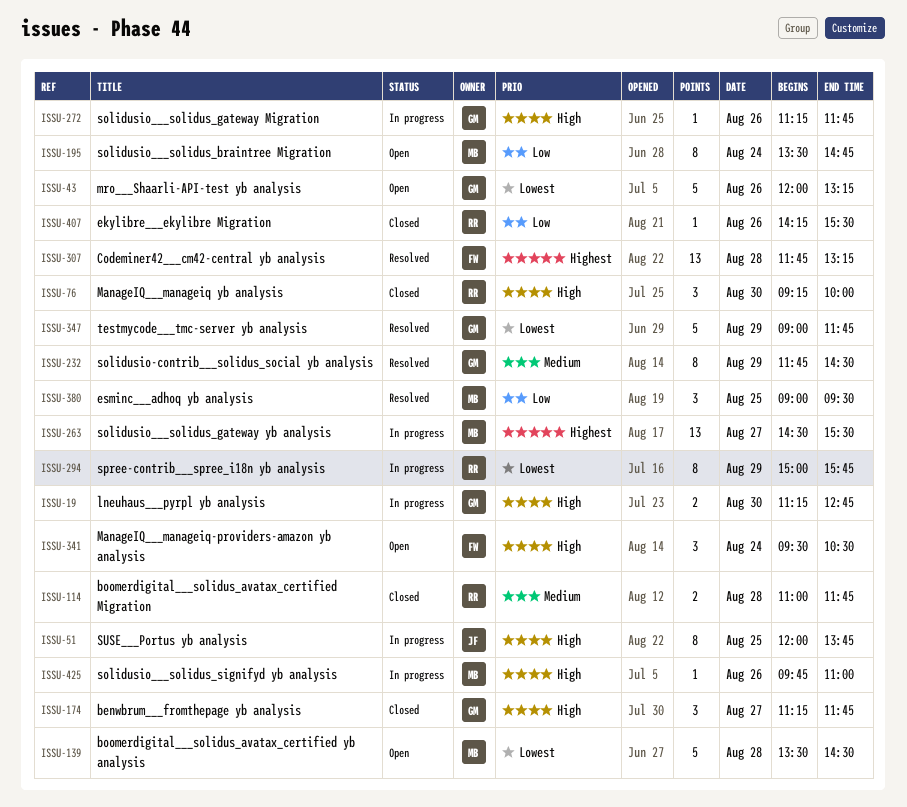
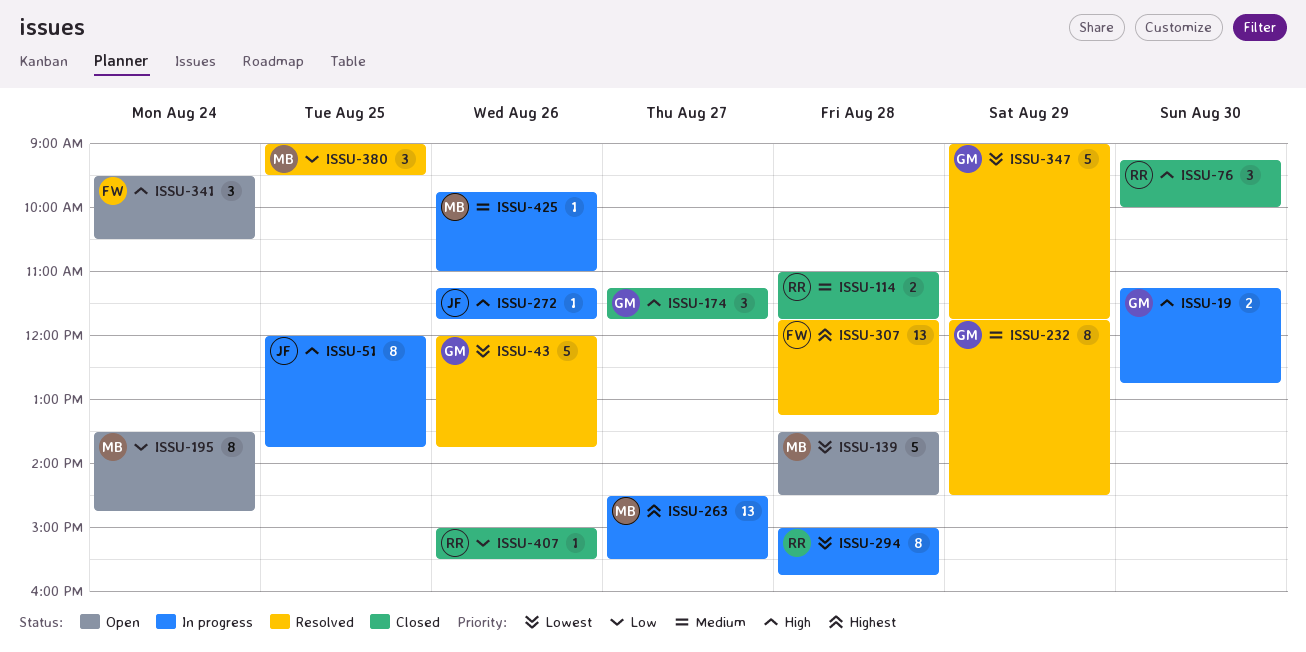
ISSU-43, status: Open -> Resolved
ISSU-43, ends: 13:15 -> 13:45
ISSU-272, owner: GM -> JF
ISSU-294, day: Aug 29 -> Aug 28
ISSU-407, begins: 14:15 -> 15:00
ISSU-425, priority: High -> Medium

